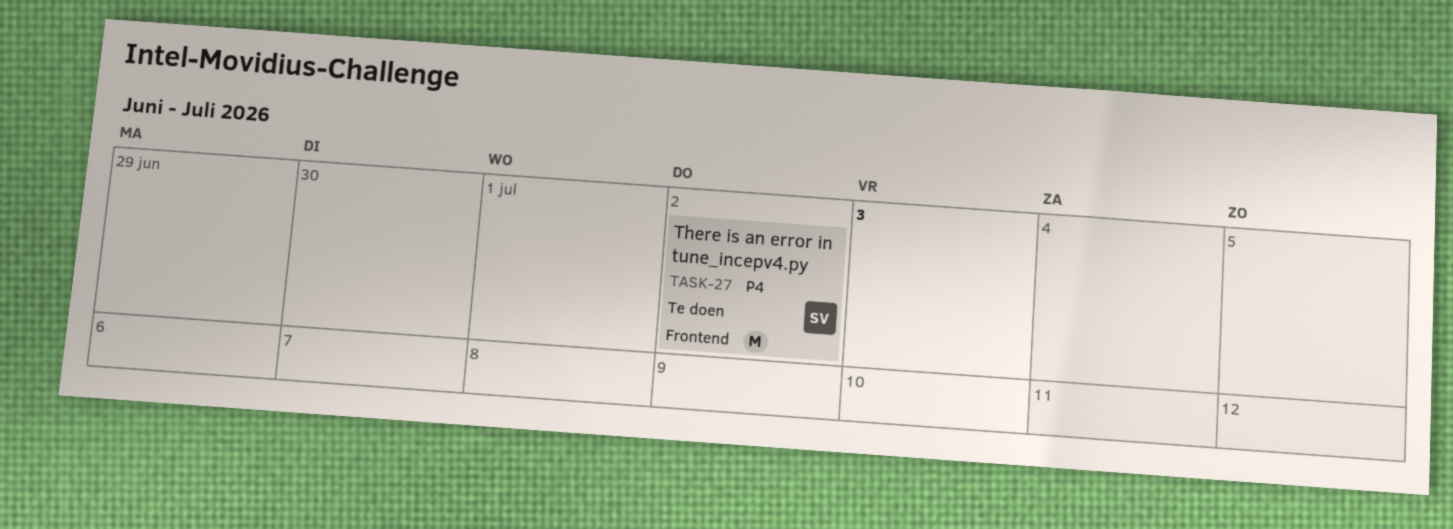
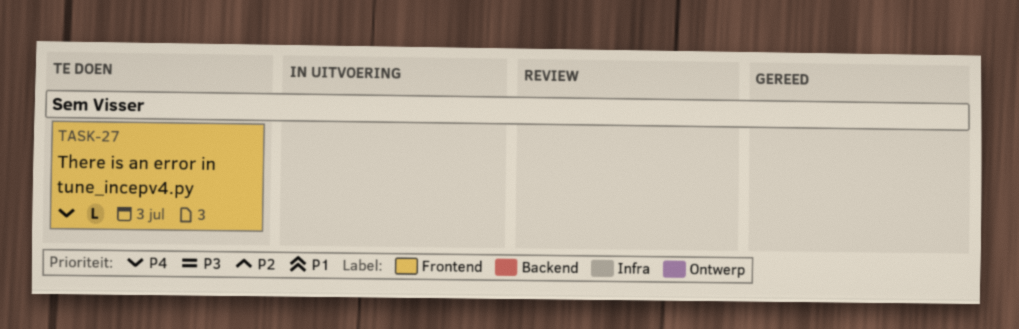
TASK-27, estimate: M -> L
TASK-27, due: Jul 2 -> Jul 3

